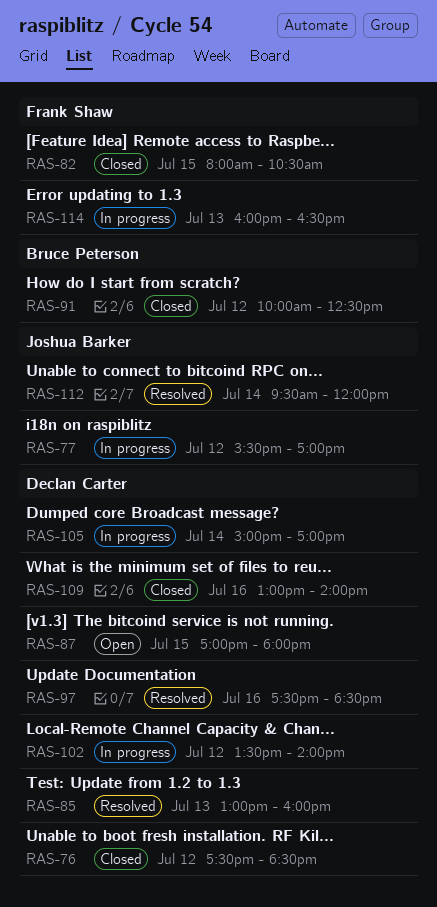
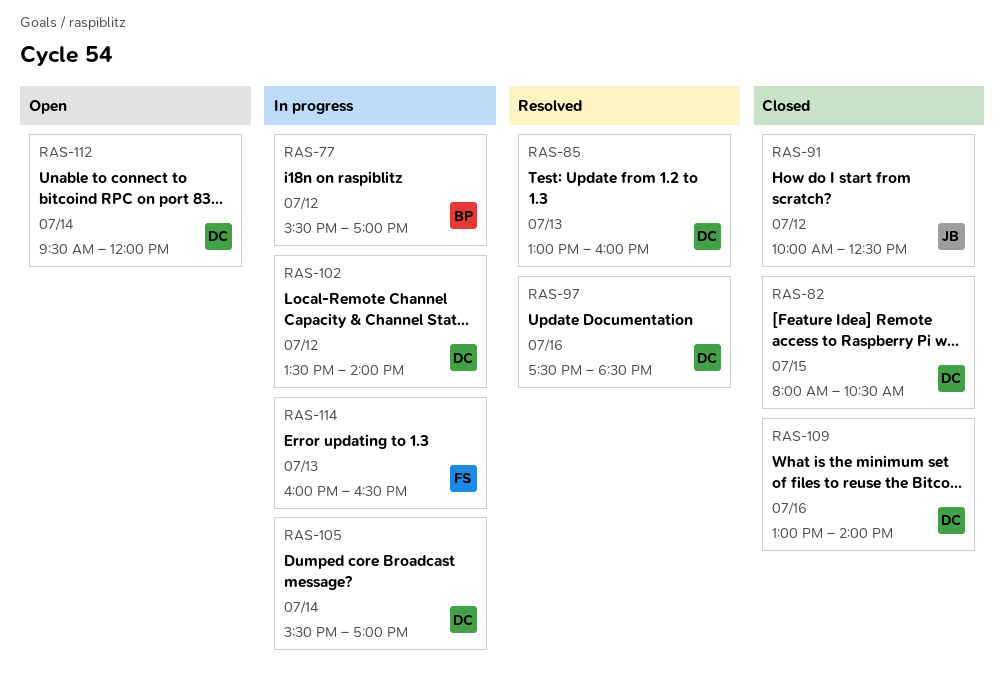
RAS-76: present -> none
RAS-77, owner: Joshua Barker -> Bruce Peterson
RAS-82, owner: Frank Shaw -> Declan Carter
RAS-87: present -> none
RAS-91, owner: Bruce Peterson -> Joshua Barker
RAS-105, begins: 15:00 -> 15:30
RAS-112, status: Resolved -> Open
RAS-112, owner: Joshua Barker -> Declan Carter

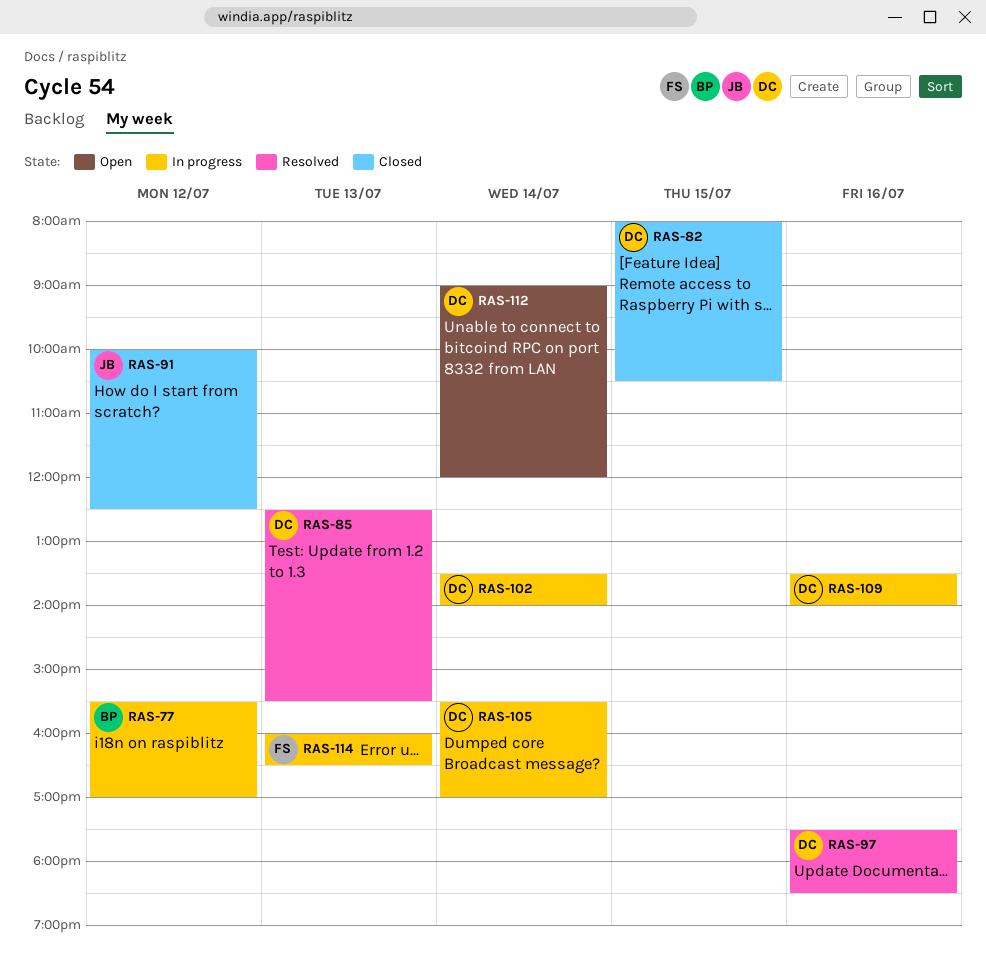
RAS-85, begins: 13:00 -> 12:30
RAS-85, ends: 16:00 -> 15:30
RAS-102, day: Jul 12 -> Jul 14
RAS-109, status: Closed -> In progress
RAS-109, begins: 13:00 -> 13:30
RAS-112, begins: 09:30 -> 09:00

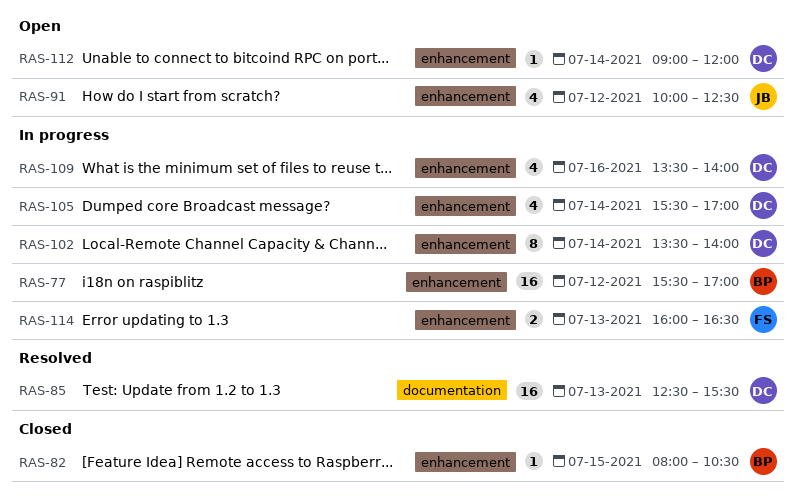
RAS-82, owner: DC -> BP
RAS-91, status: Closed -> Open
RAS-97: present -> none

